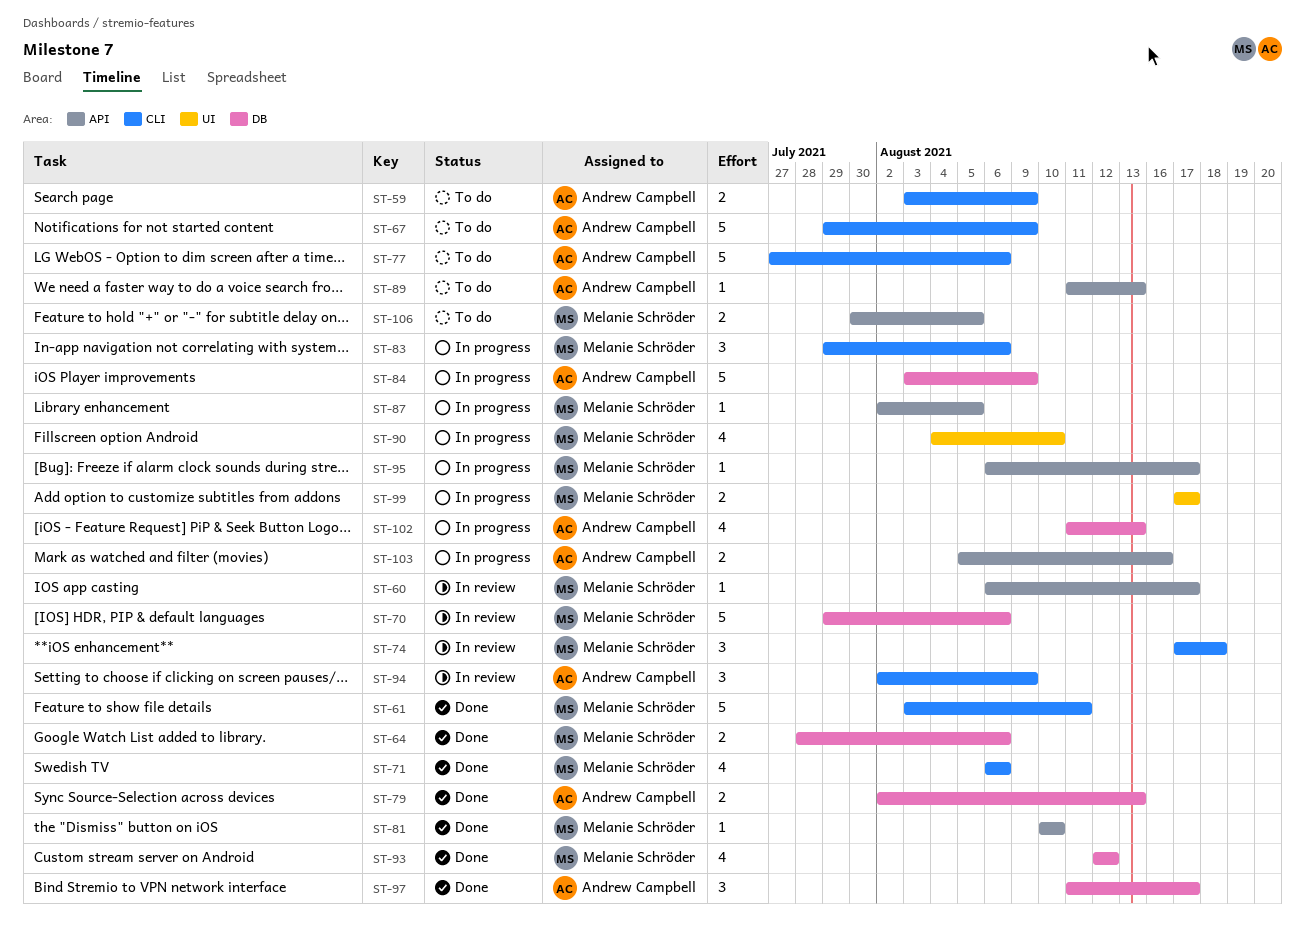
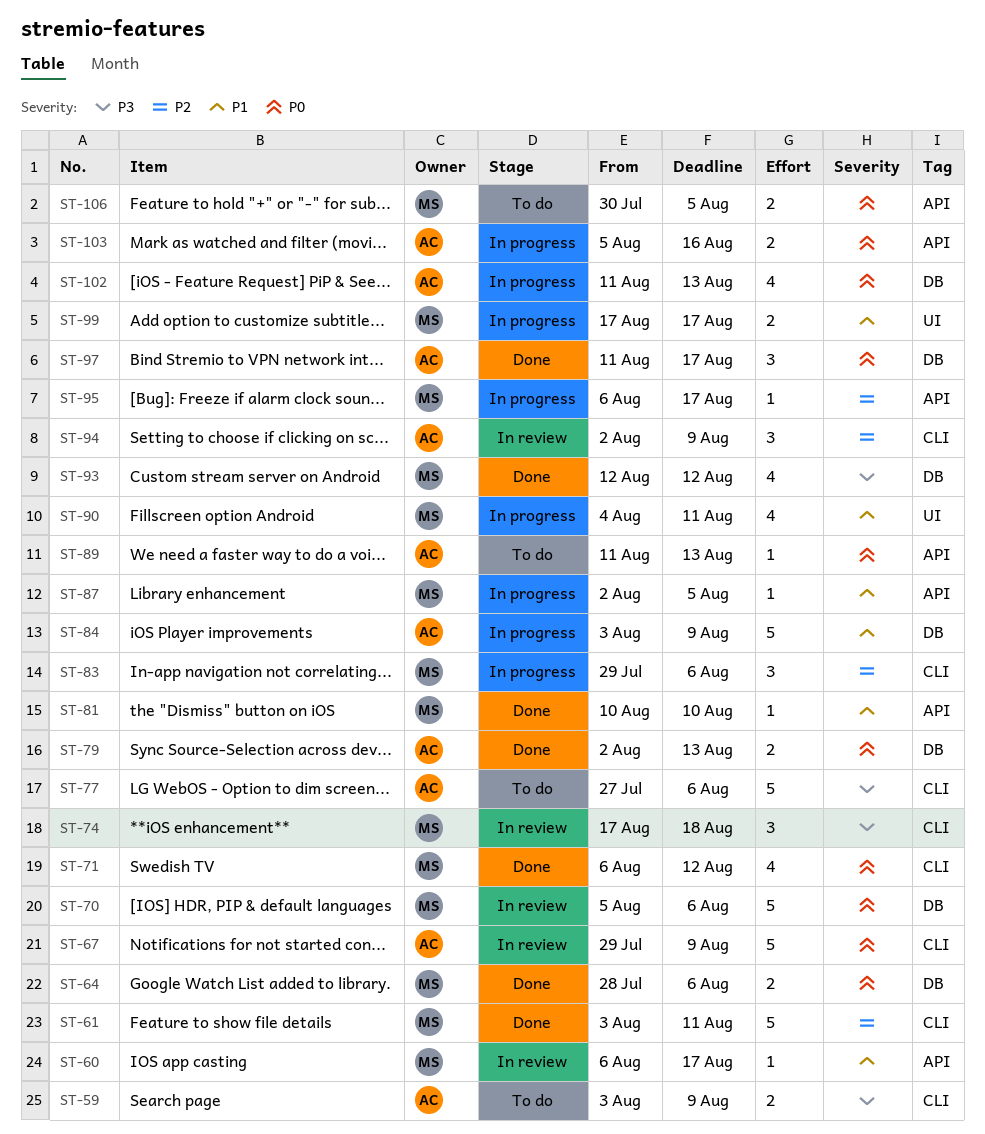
ST-67, status: To do -> In review
ST-70, start: Jul 29 -> Aug 5
ST-71, due: Aug 6 -> Aug 12
ST-90, due: Aug 10 -> Aug 11

